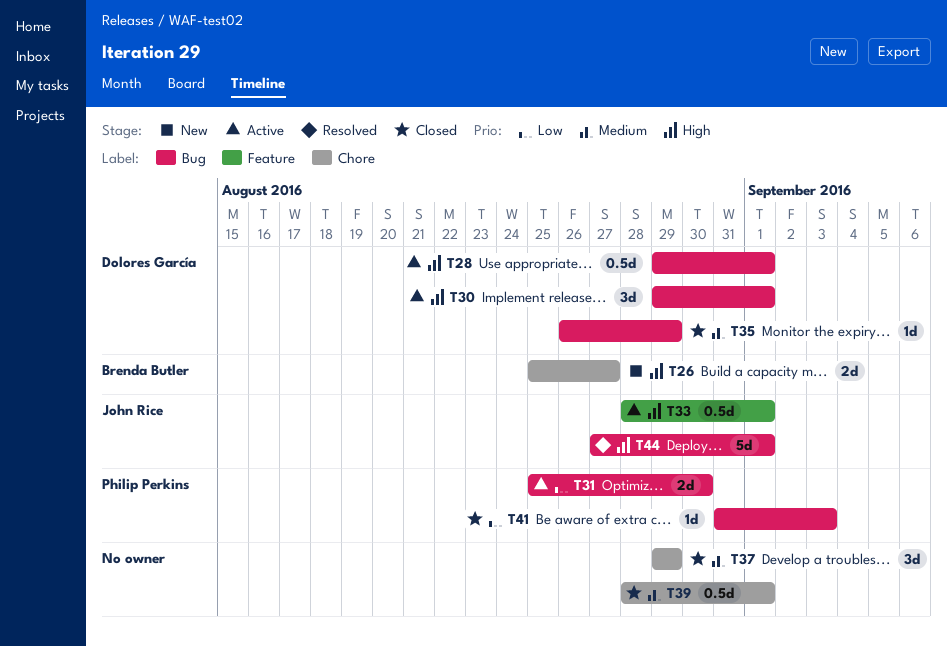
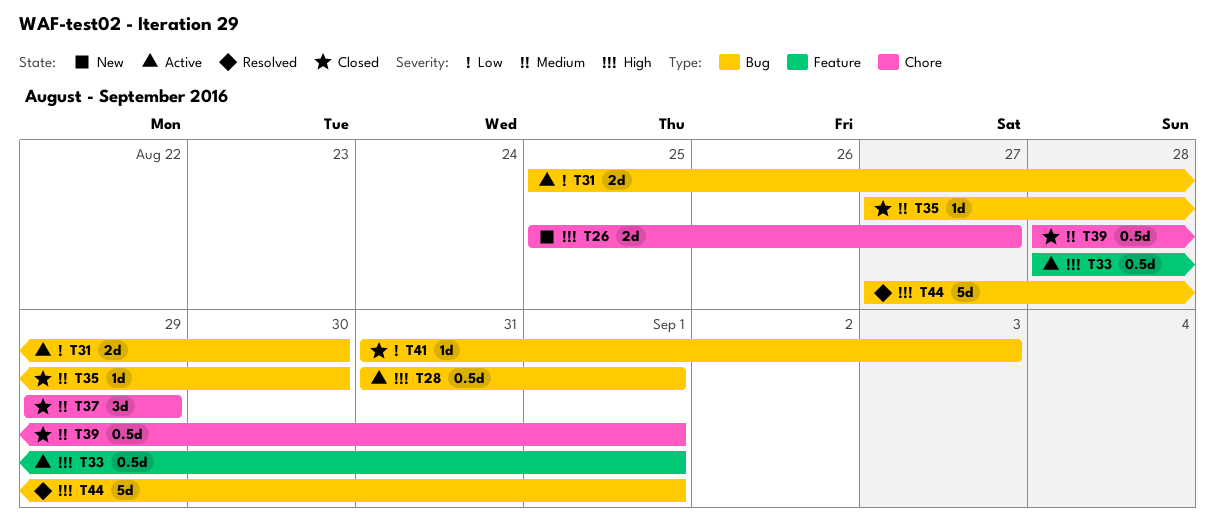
T28, start: Aug 29 -> Aug 31
T30: present -> none
T35, start: Aug 26 -> Aug 27
T35, due: Aug 29 -> Aug 30

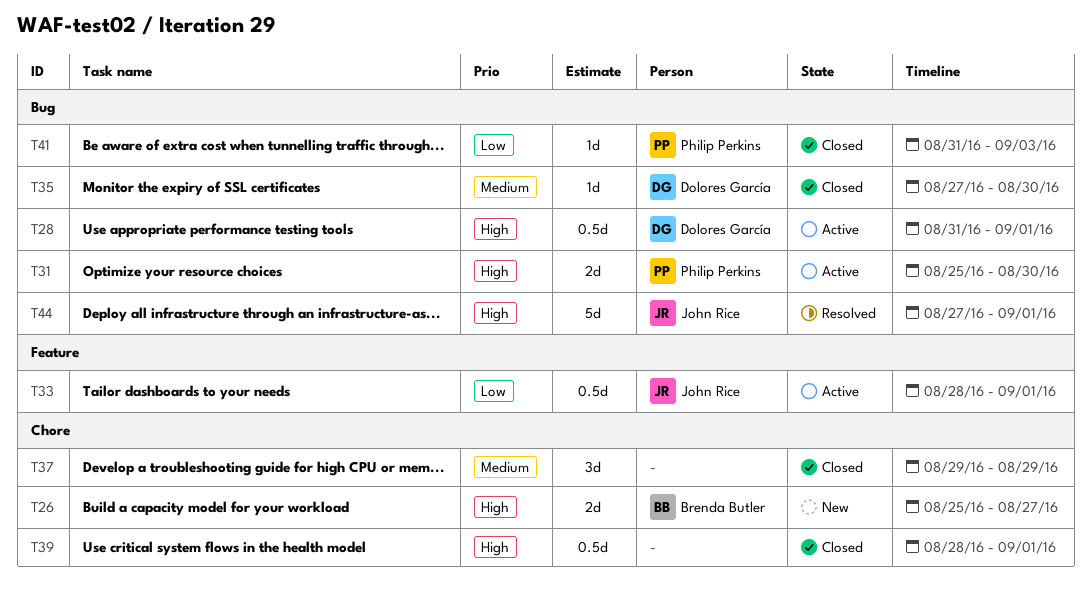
T31, priority: Low -> High
T33, priority: High -> Low
T39, priority: Medium -> High

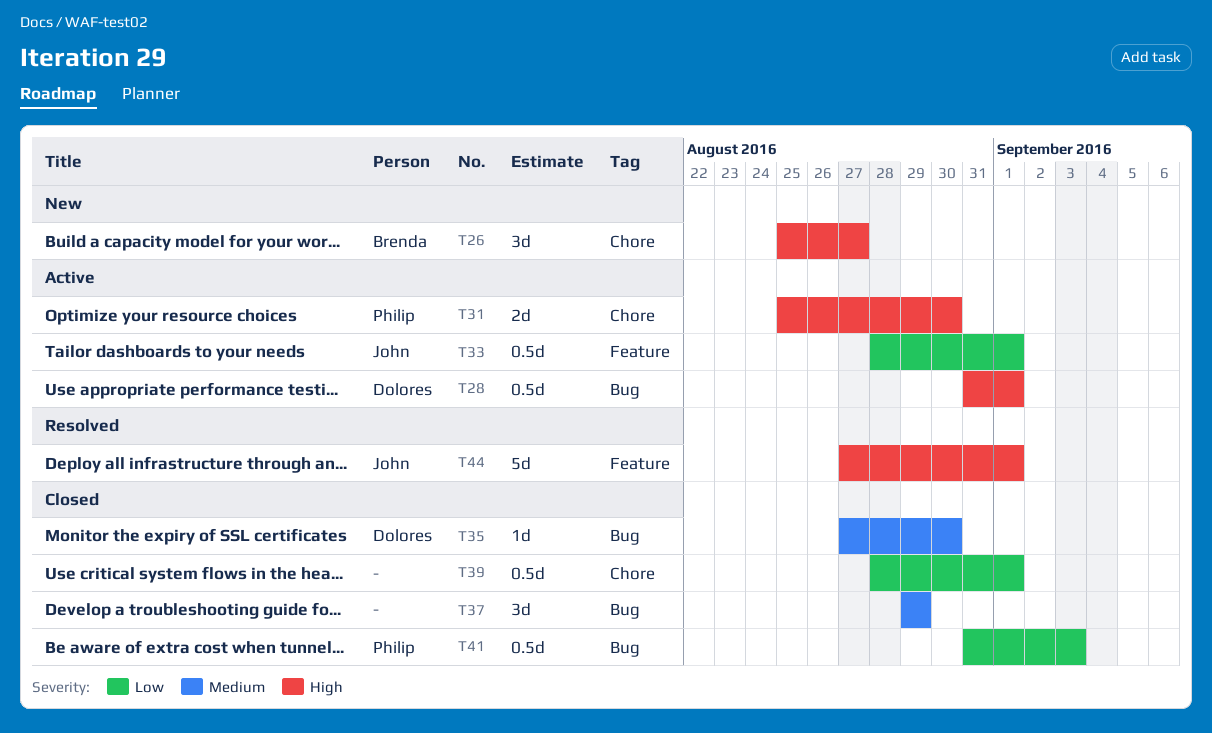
T26, estimate: 2d -> 3d
T31, label: Bug -> Chore
T37, label: Chore -> Bug
T39, priority: High -> Low
T41, estimate: 1d -> 0.5d
T44, label: Bug -> Feature

